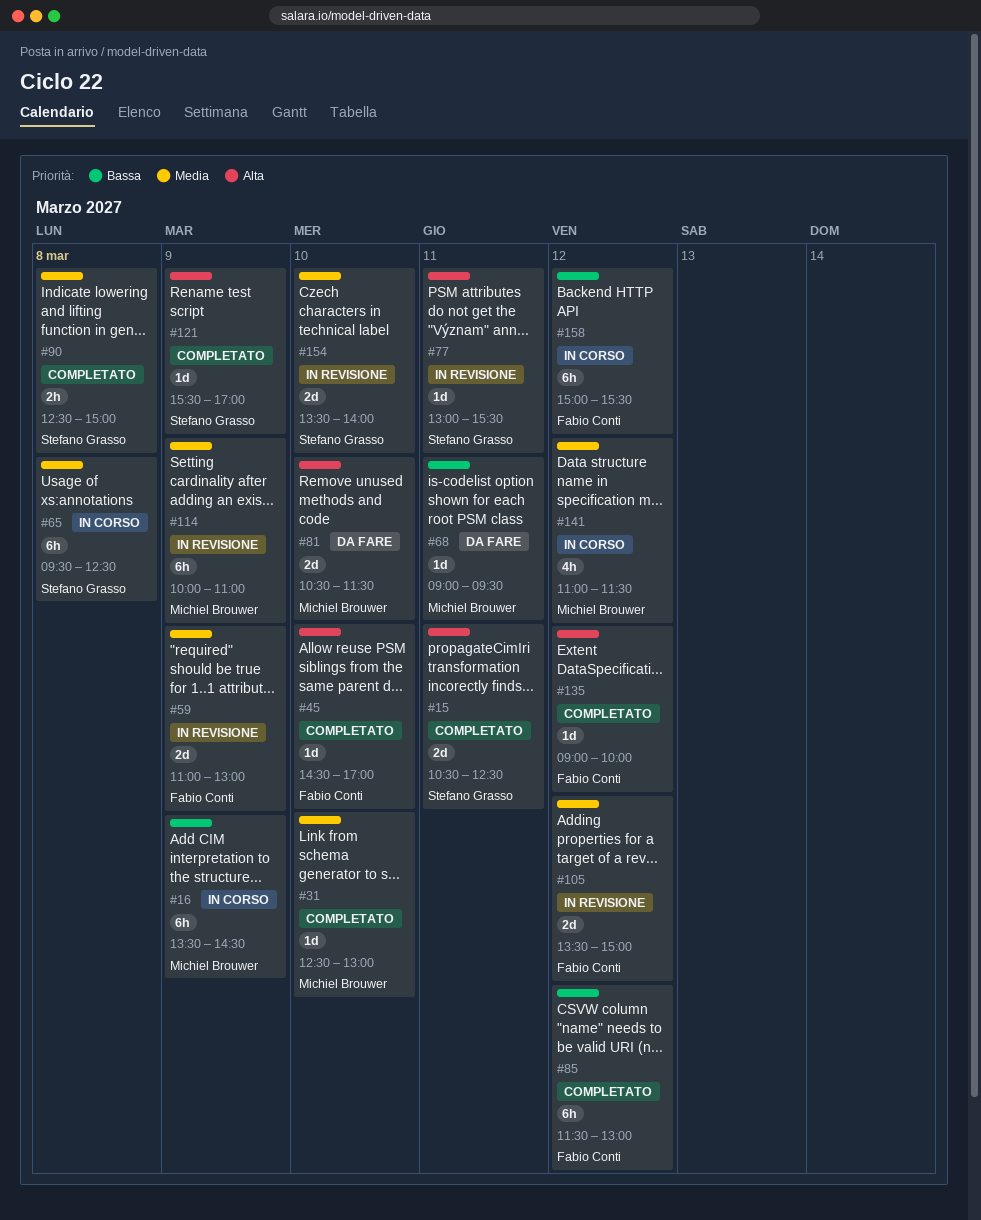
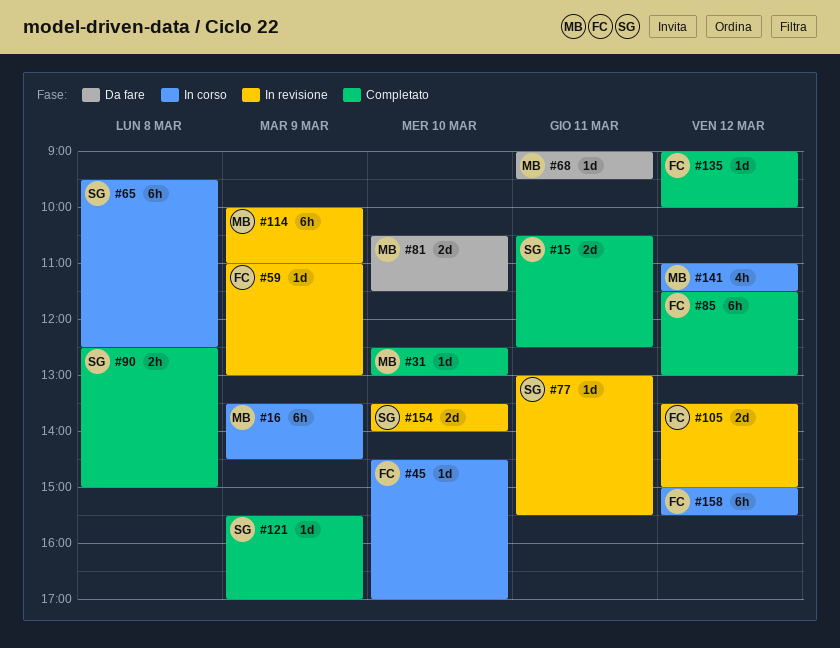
#45, status: Completato -> In corso
#59, estimate: 2d -> 1d

